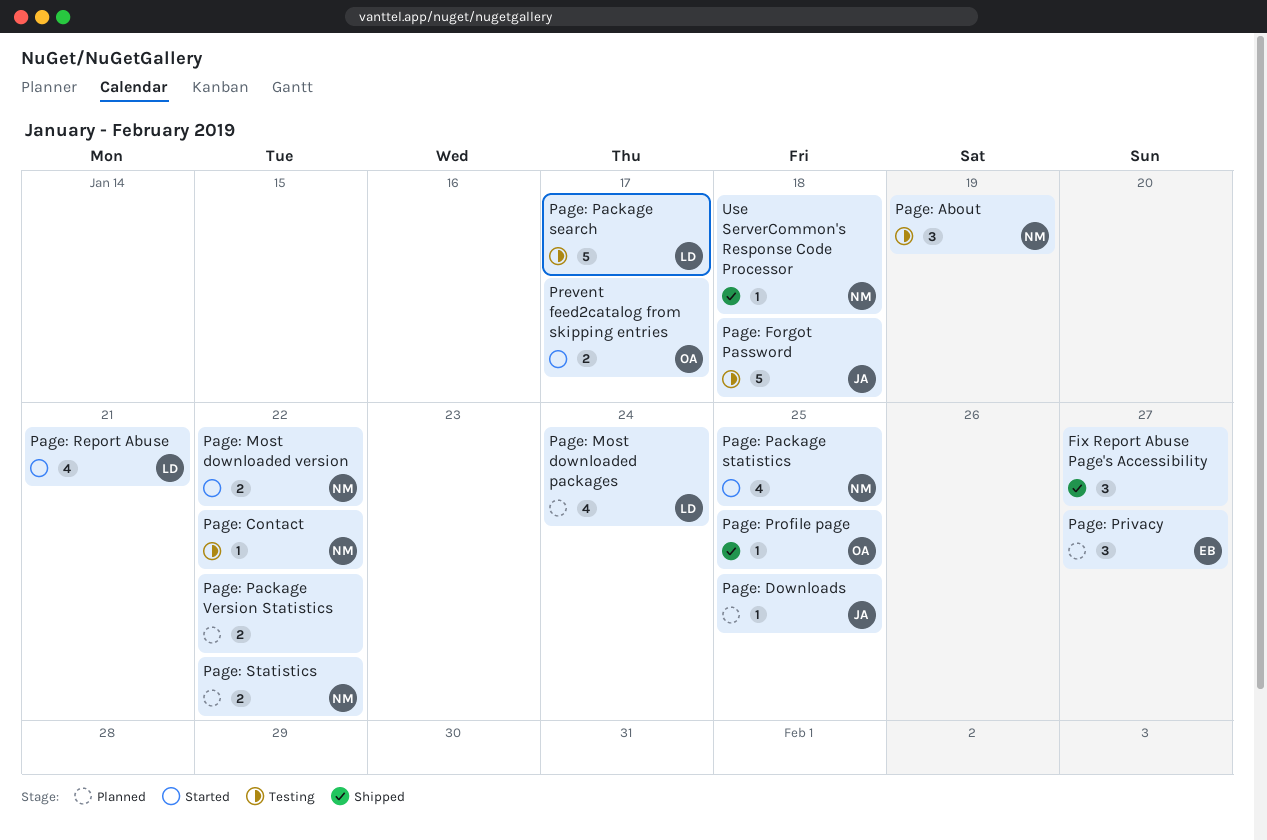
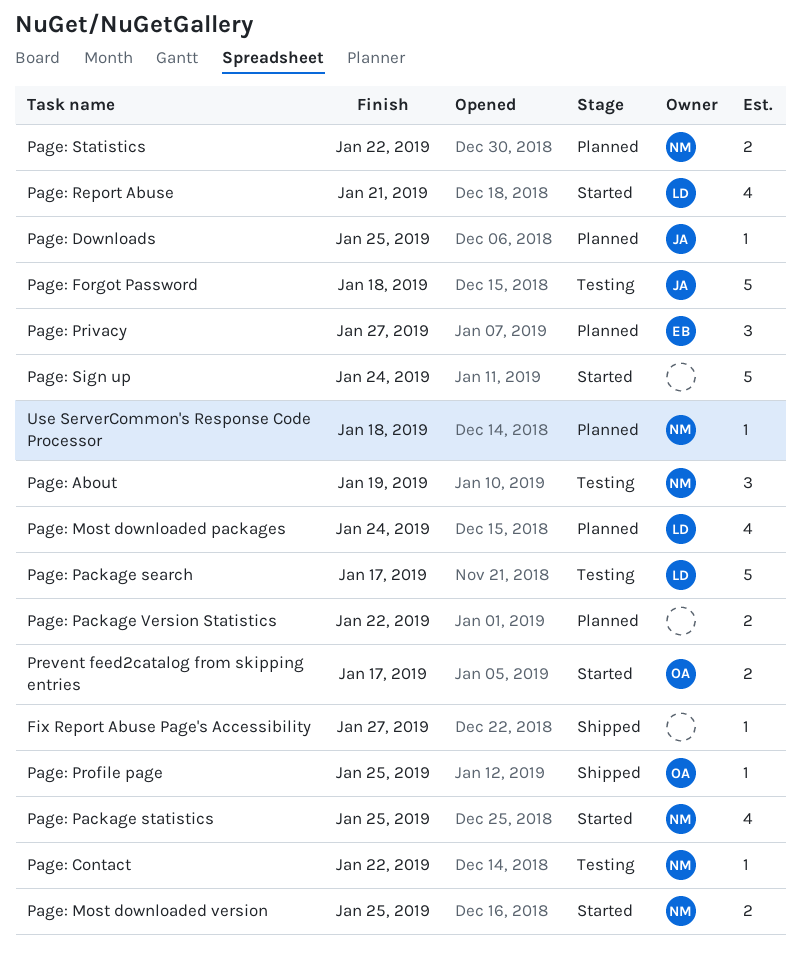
Fix Report Abuse Page's Accessibility, estimate: 3 -> 1
Page: Most downloaded version, due: Jan 22 -> Jan 25
Page: Sign up: none -> present
Use ServerCommon's Response Code Processor, status: Shipped -> Planned

